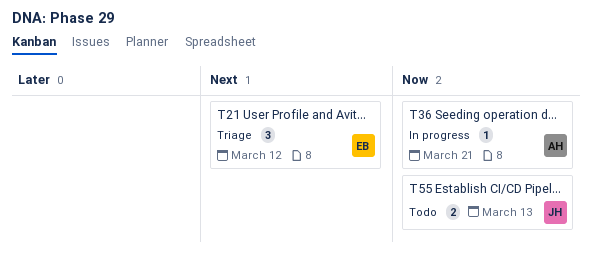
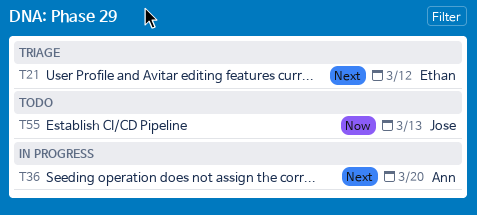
T36, priority: Now -> Next
T36, due: Mar 21 -> Mar 20

